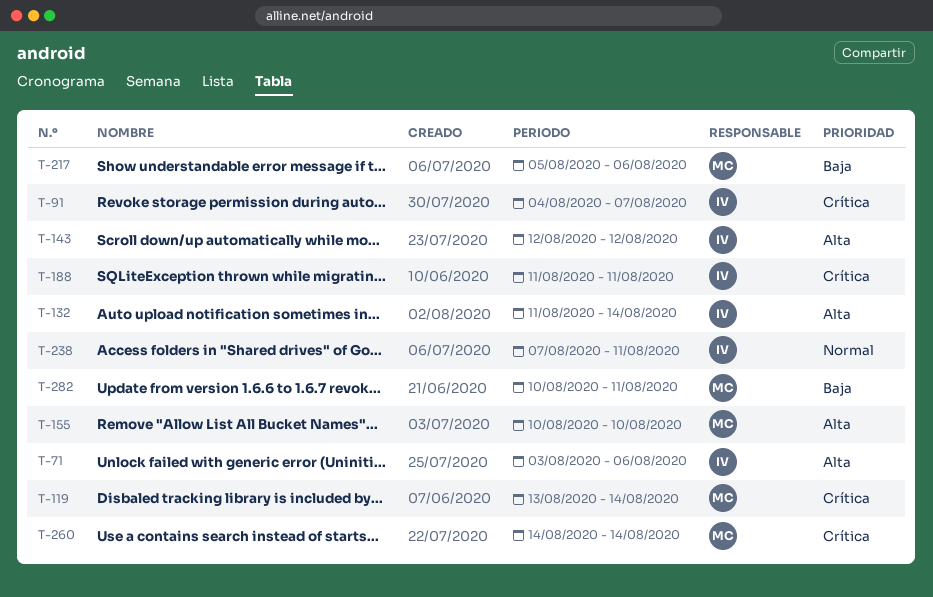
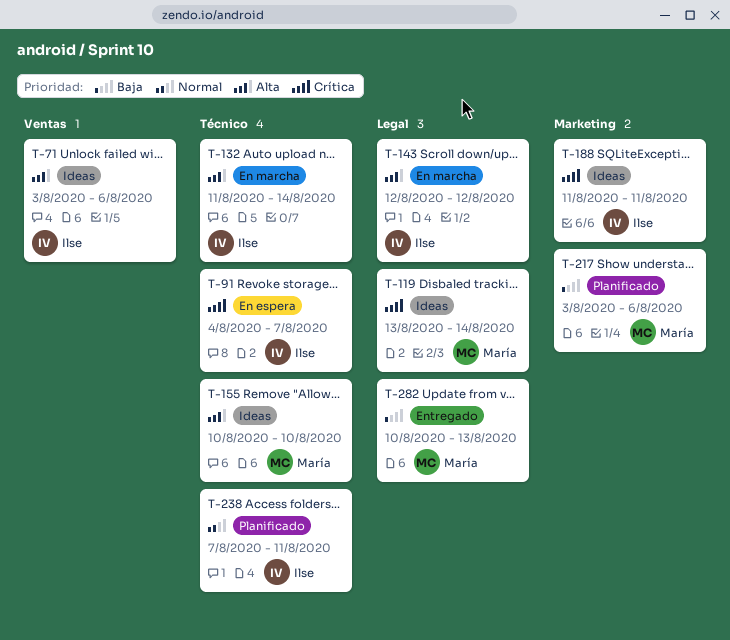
T-217, start: Aug 5 -> Aug 3
T-260: present -> none
T-282, due: Aug 11 -> Aug 13

